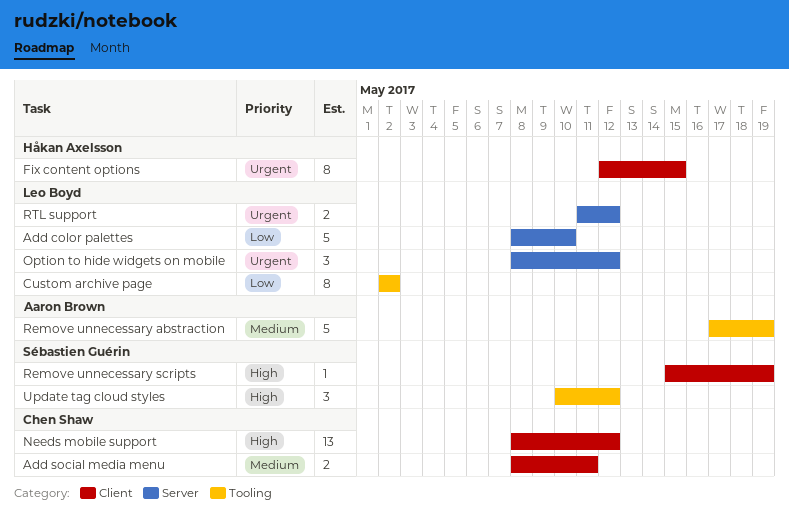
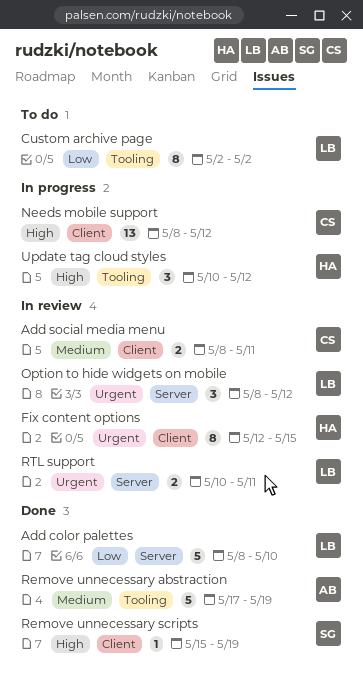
RTL support, start: May 11 -> May 10
RTL support, due: May 12 -> May 11
Update tag cloud styles, owner: Sébastien Guérin -> Håkan Axelsson

